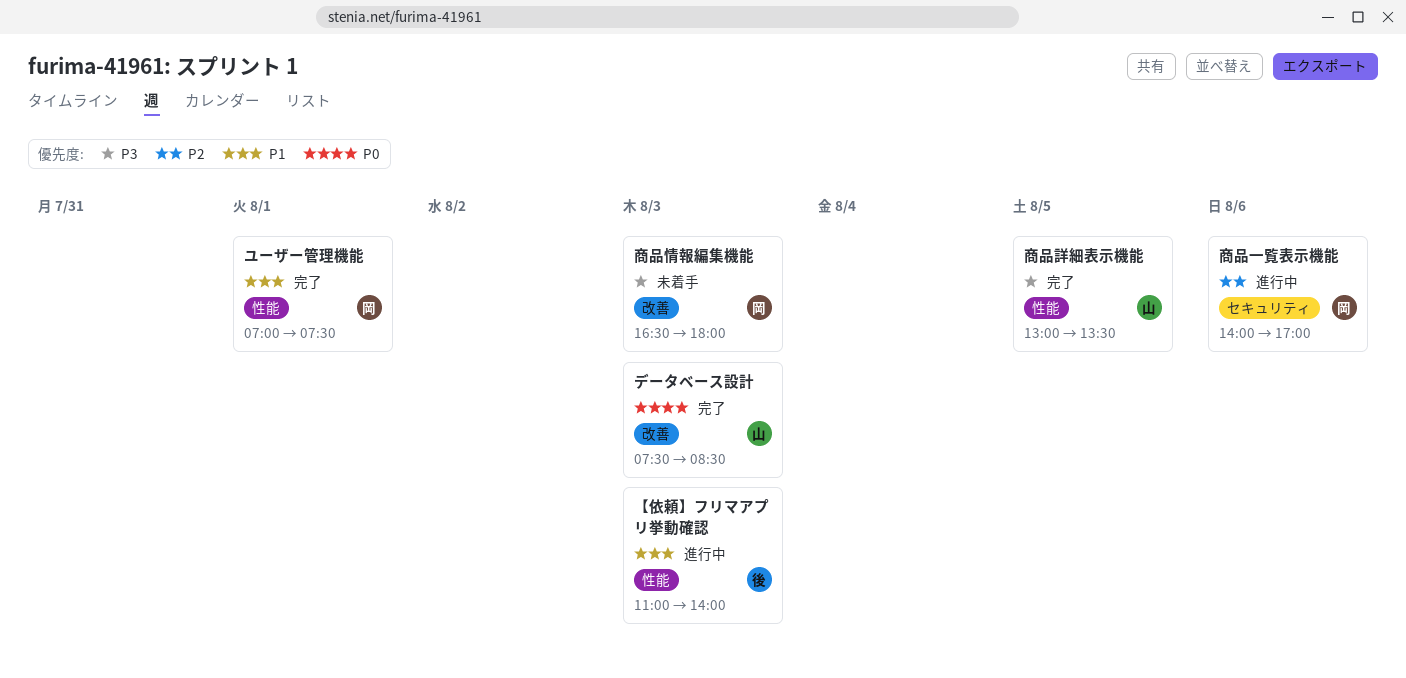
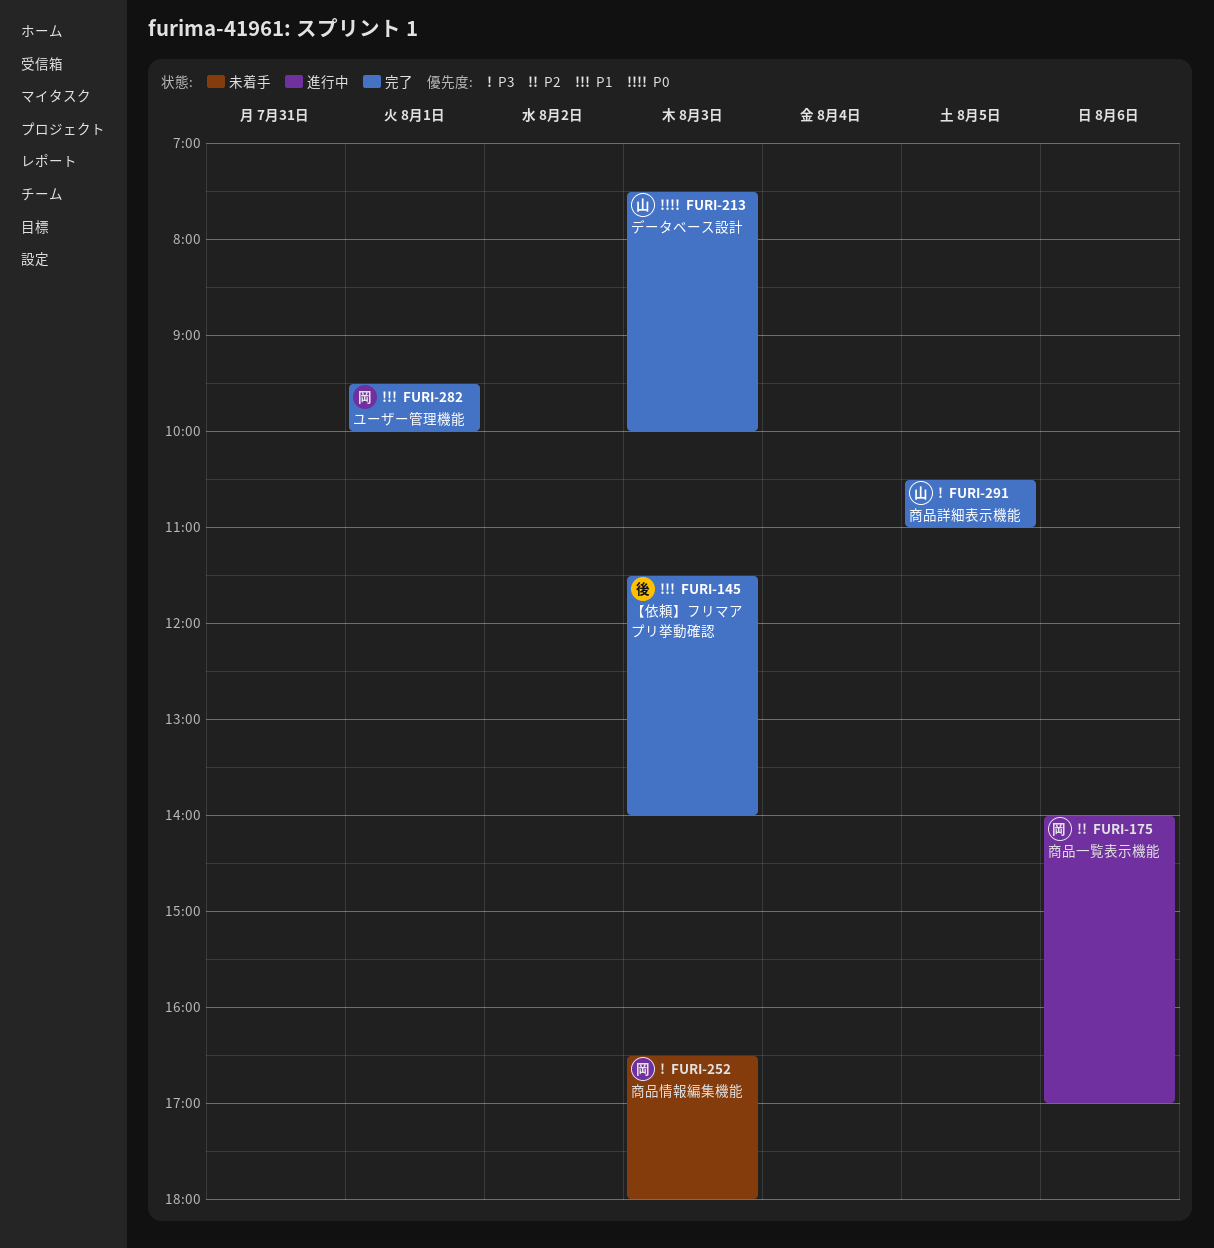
【依頼】フリマアプリ挙動確認, status: 進行中 -> 完了
【依頼】フリマアプリ挙動確認, begins: 11:00 -> 11:30
データベース設計, ends: 08:30 -> 10:00
ユーザー管理機能, begins: 07:00 -> 09:30
ユーザー管理機能, ends: 07:30 -> 10:00
商品詳細表示機能, begins: 13:00 -> 10:30
商品詳細表示機能, ends: 13:30 -> 11:00

